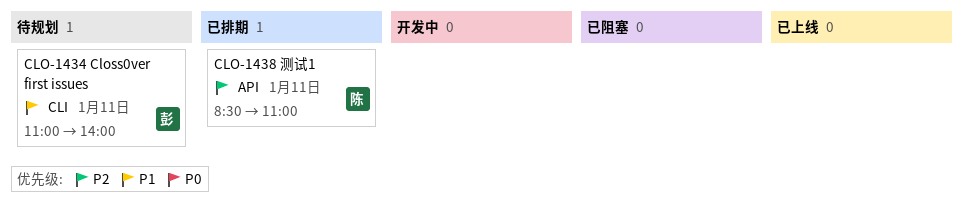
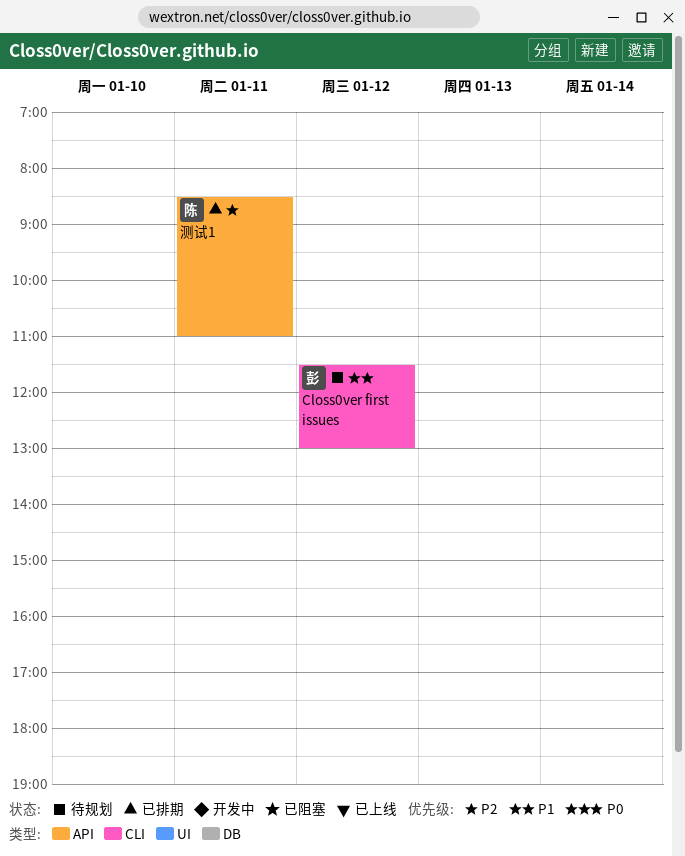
Closs0ver first issues, day: Jan 11 -> Jan 12
Closs0ver first issues, begins: 11:00 -> 11:30
Closs0ver first issues, ends: 14:00 -> 13:00

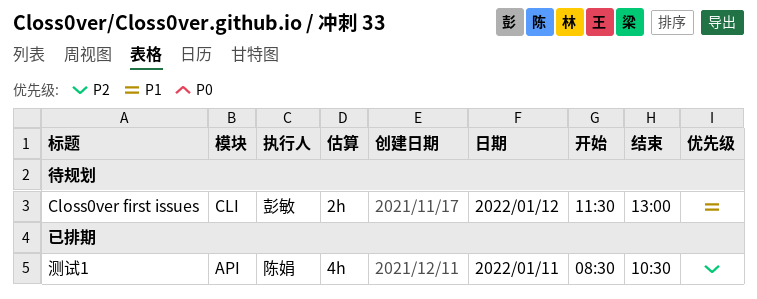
测试1, ends: 11:00 -> 10:30

